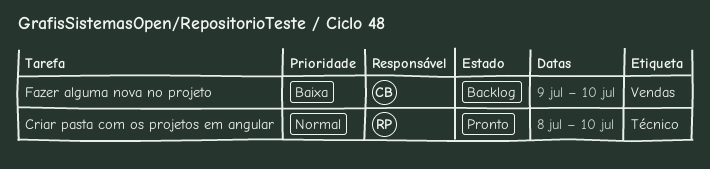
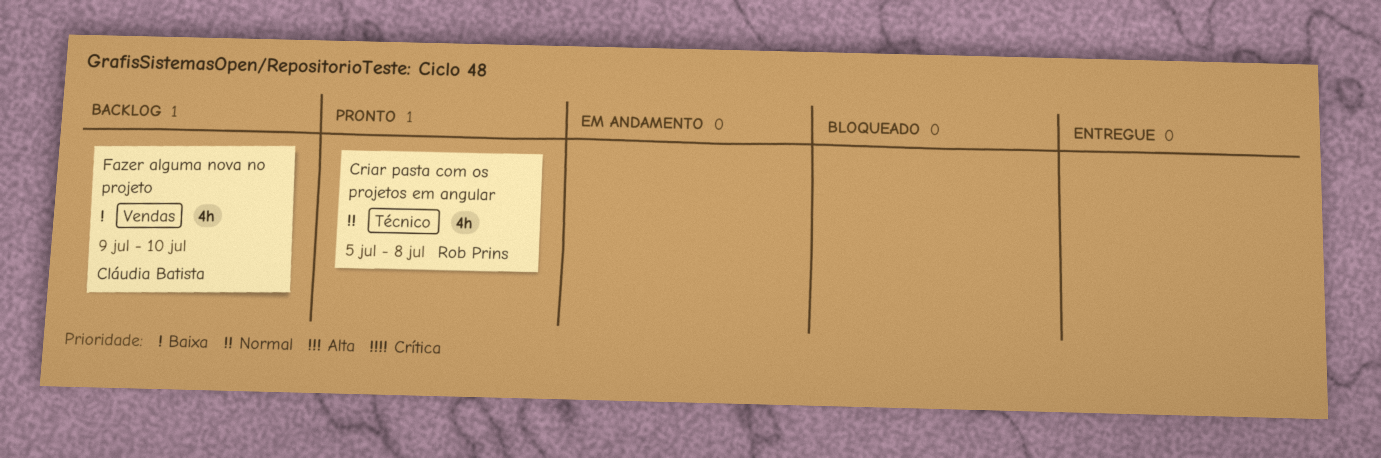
Criar pasta com os projetos em angular, start: Jul 8 -> Jul 5
Criar pasta com os projetos em angular, due: Jul 10 -> Jul 8

